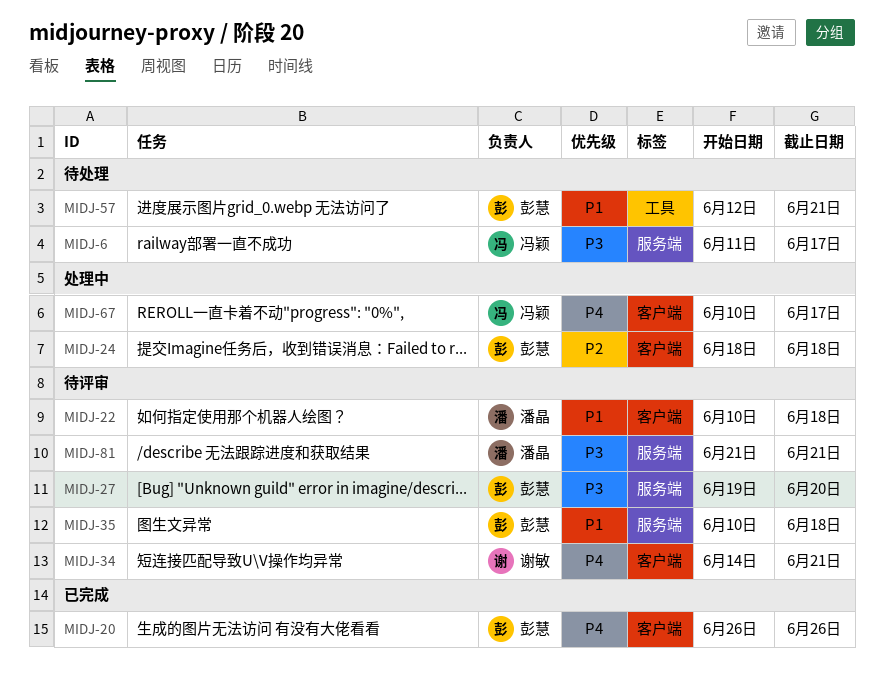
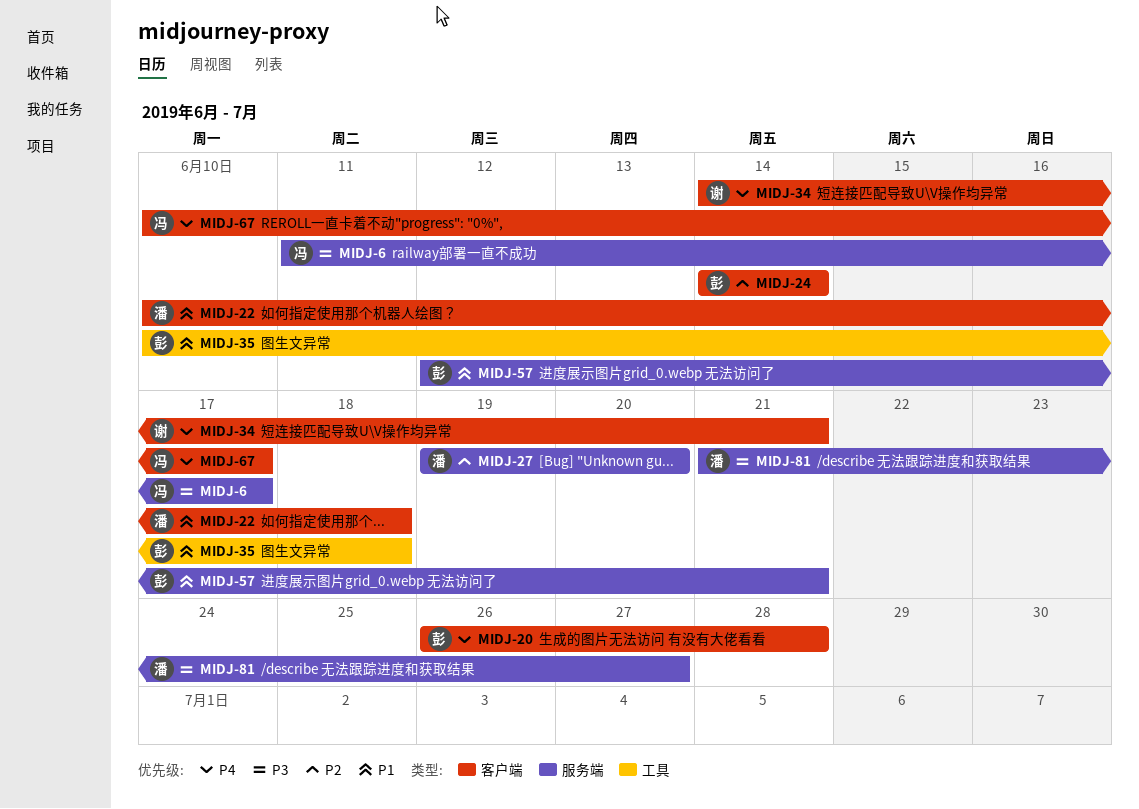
MIDJ-20, due: Jun 26 -> Jun 28
MIDJ-24, start: Jun 18 -> Jun 14
MIDJ-24, due: Jun 18 -> Jun 14
MIDJ-27, owner: 彭慧 -> 潘晶
MIDJ-27, priority: P3 -> P2
MIDJ-35, label: 服务端 -> 工具
MIDJ-57, label: 工具 -> 服务端
MIDJ-81, due: Jun 21 -> Jun 27

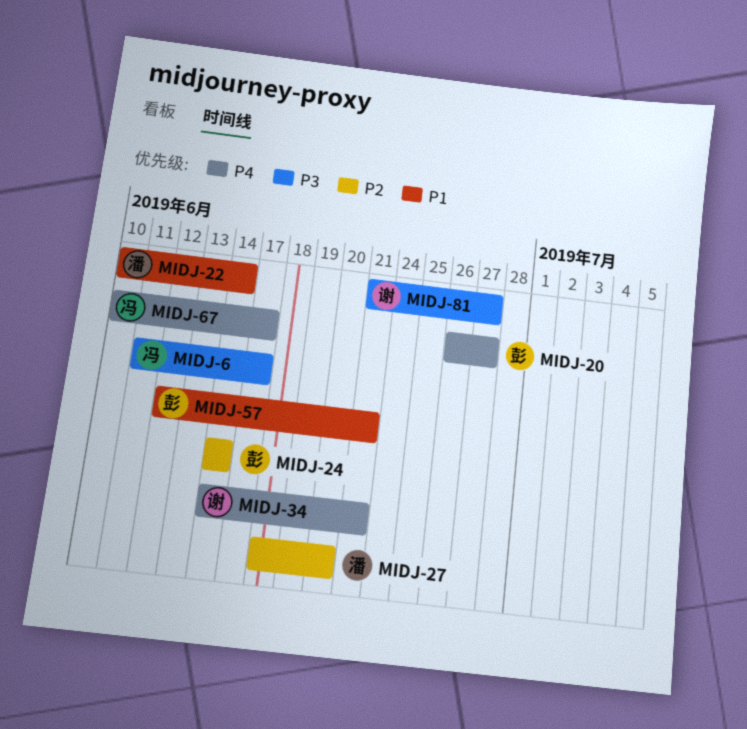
MIDJ-20, due: Jun 28 -> Jun 27
MIDJ-22, due: Jun 18 -> Jun 14
MIDJ-27, start: Jun 19 -> Jun 18
MIDJ-35: present -> none
MIDJ-81, owner: 潘 -> 谢

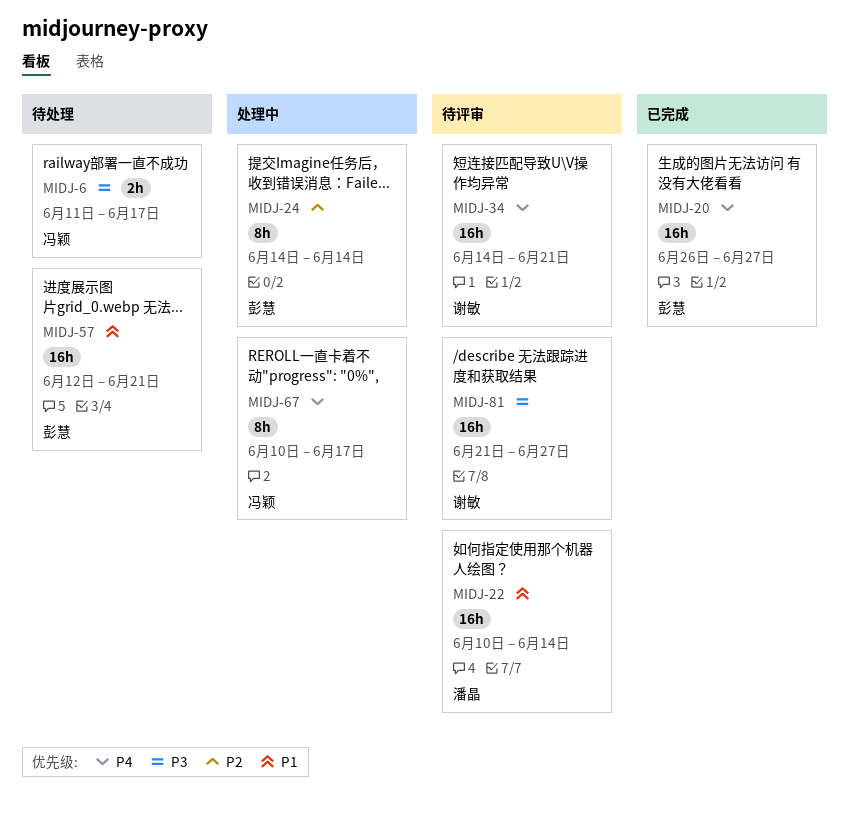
MIDJ-27: present -> none

